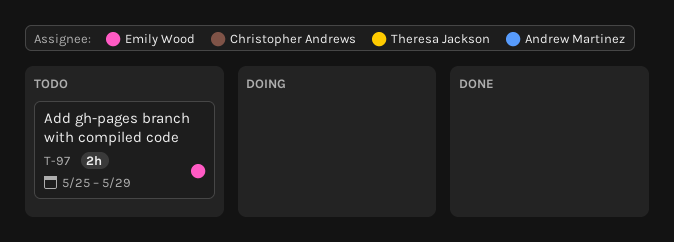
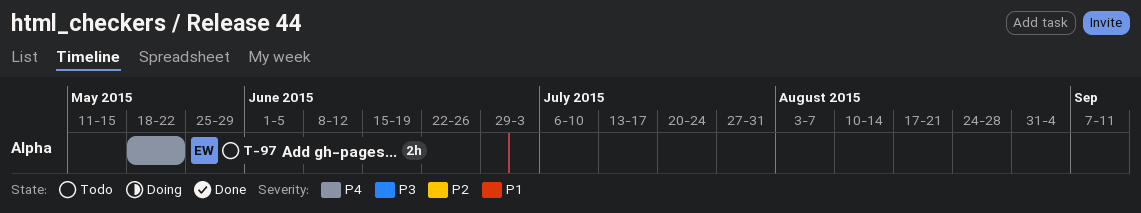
T-97, start: May 25 -> May 18
T-97, due: May 29 -> May 22

